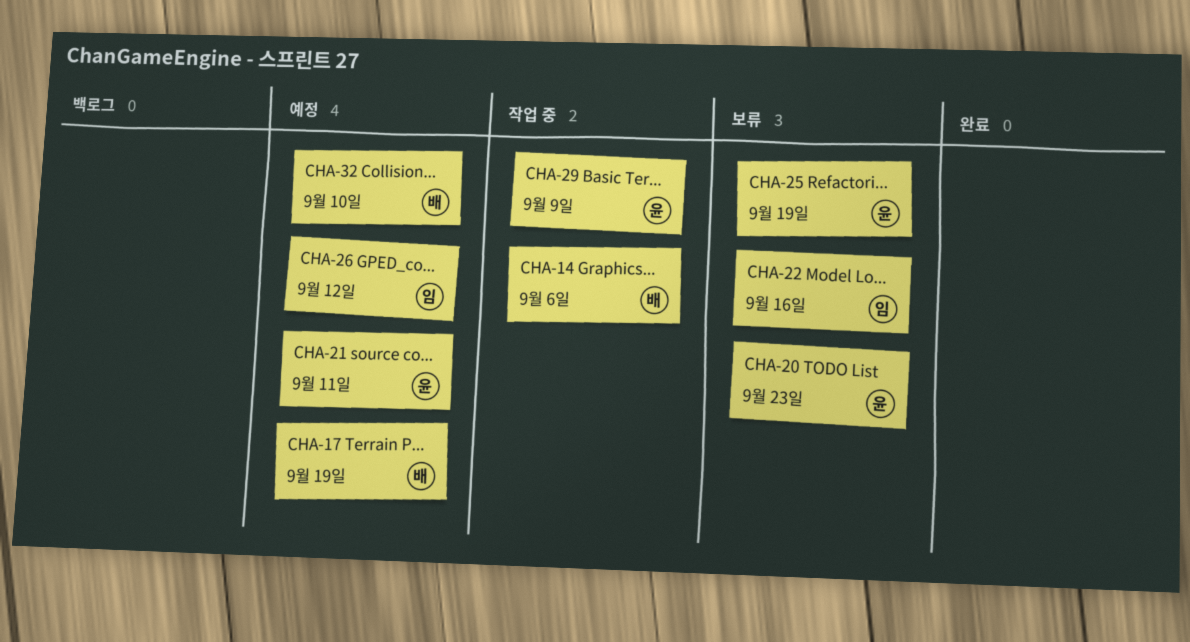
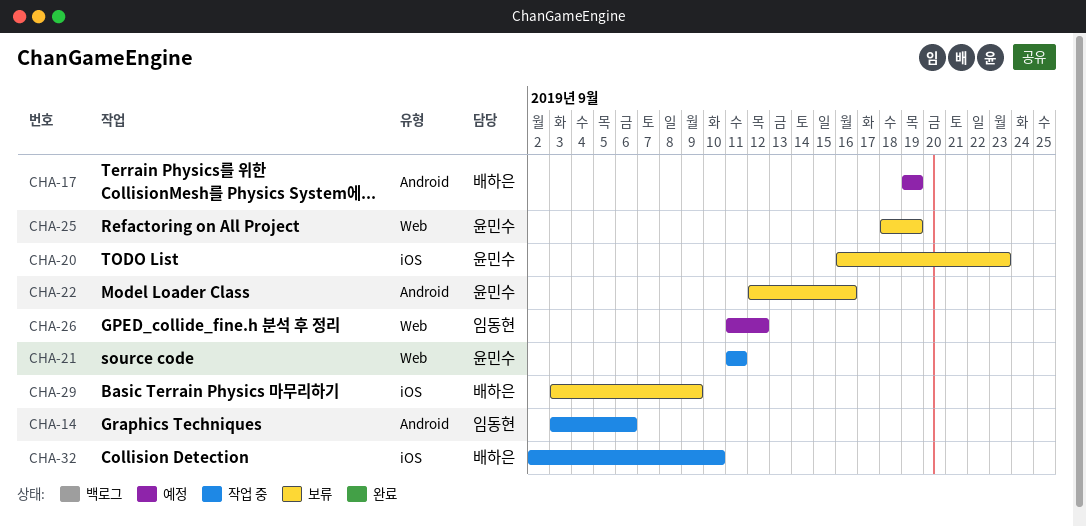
CHA-14, owner: 배하은 -> 임동현
CHA-21, status: 예정 -> 작업 중
CHA-22, owner: 임동현 -> 윤민수
CHA-29, status: 작업 중 -> 보류
CHA-29, owner: 윤민수 -> 배하은
CHA-32, status: 예정 -> 작업 중

